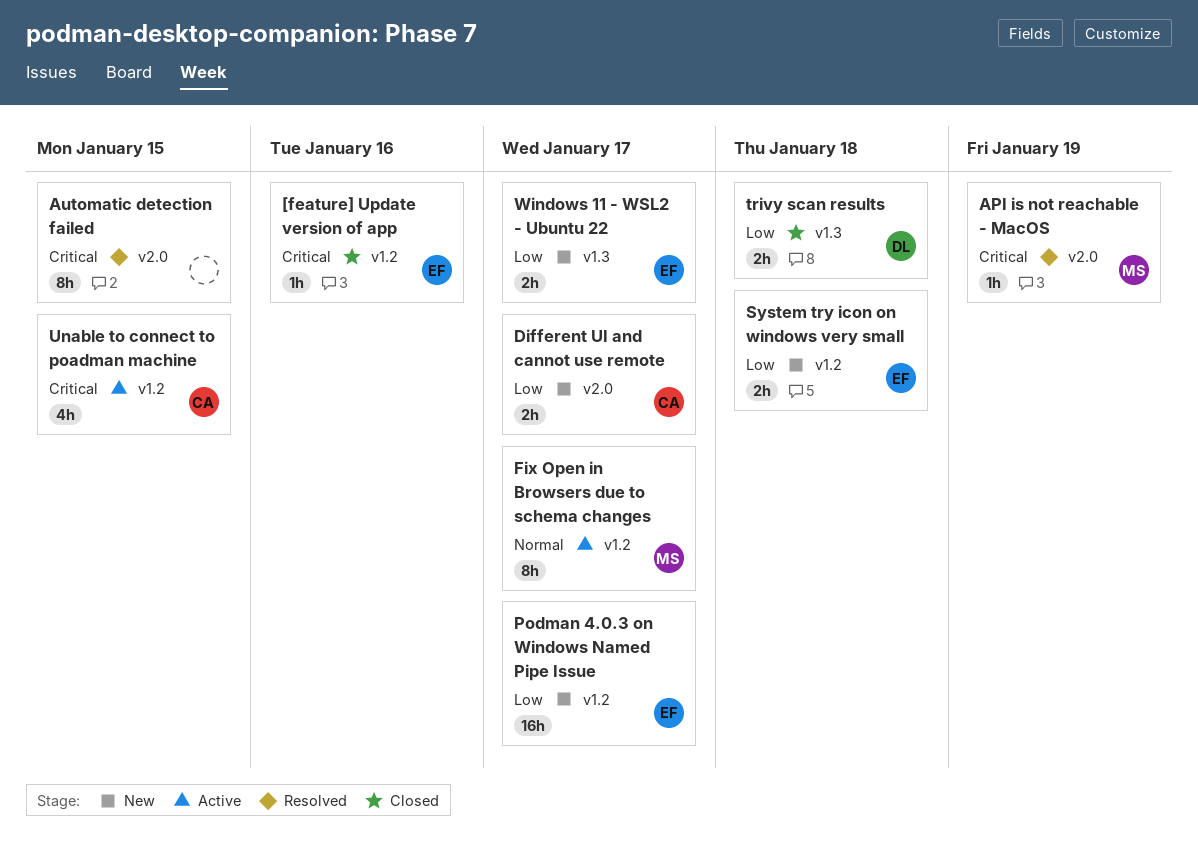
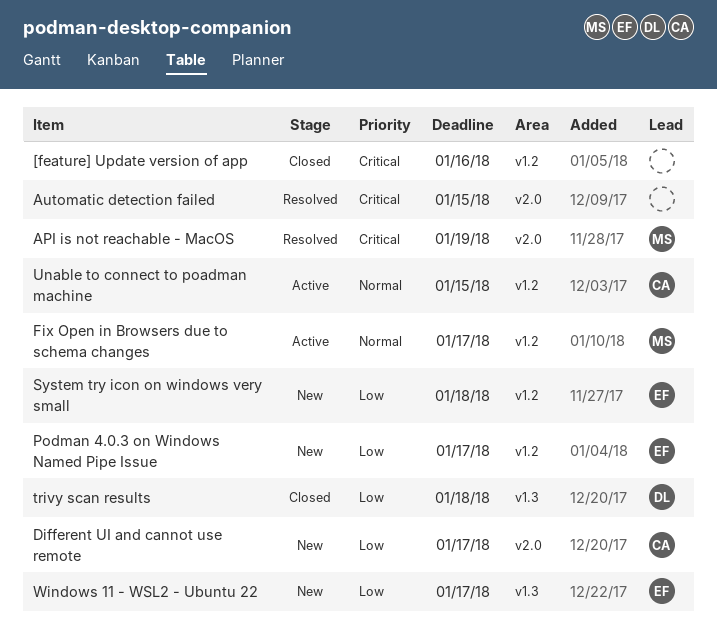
[feature] Update version of app, owner: EF -> none
Unable to connect to poadman machine, priority: Critical -> Normal

